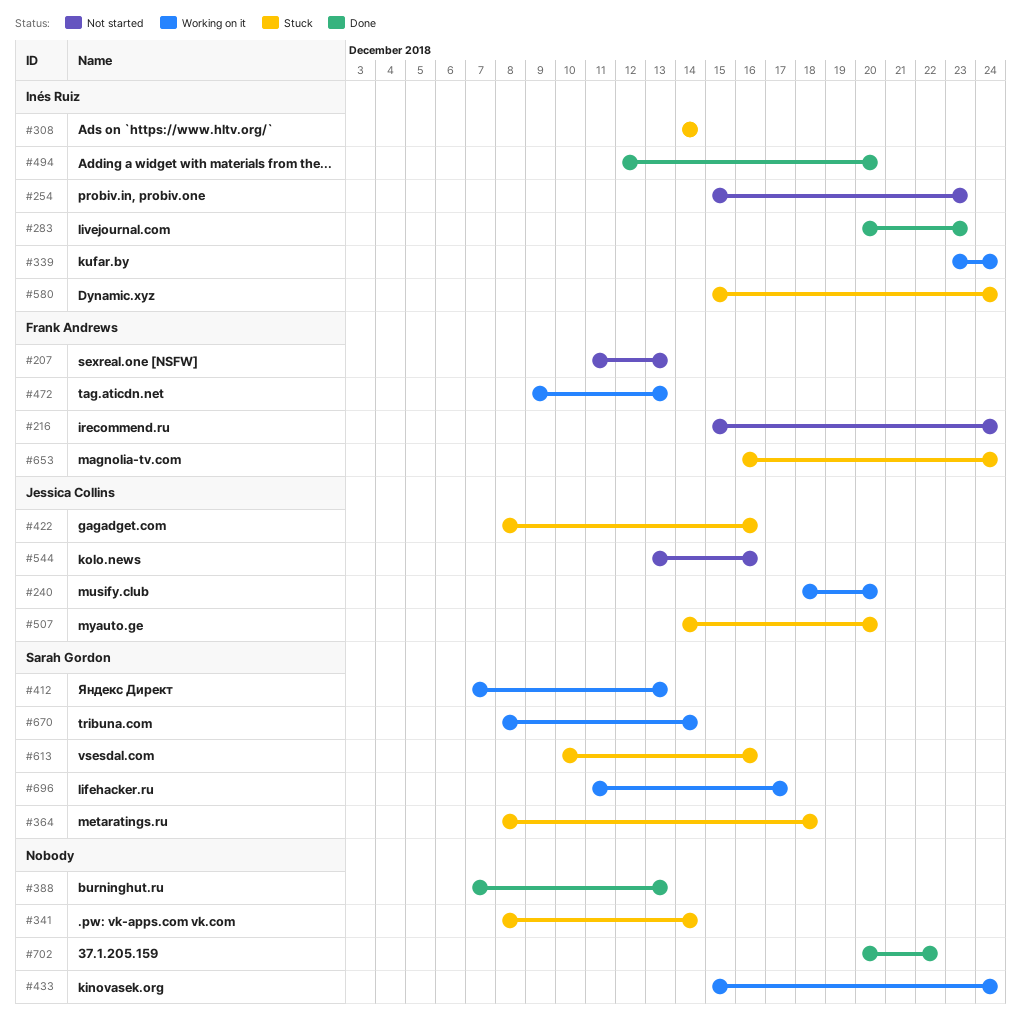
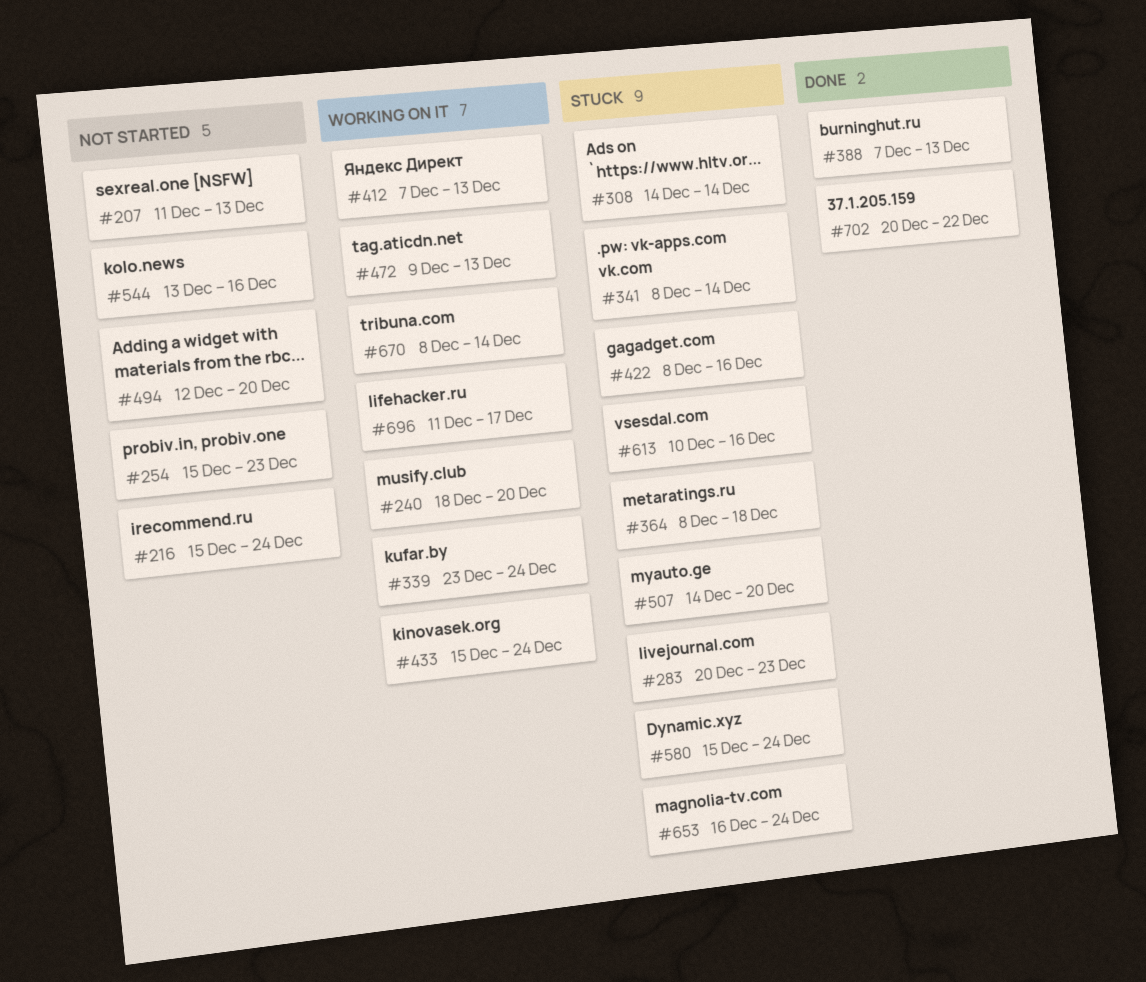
#283, status: Done -> Stuck
#494, status: Done -> Not started

